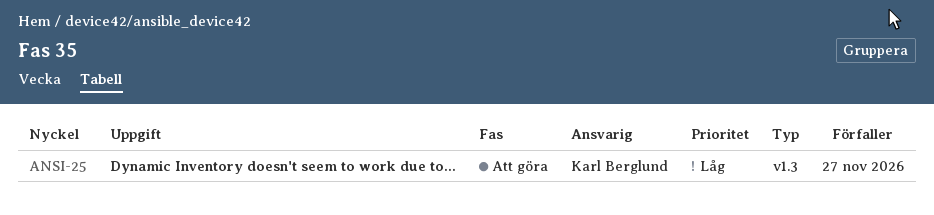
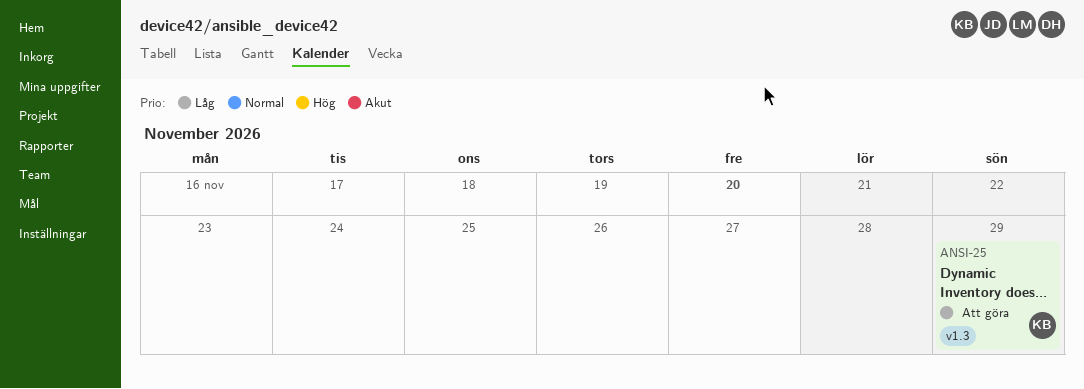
ANSI-25, due: Nov 27 -> Nov 29

